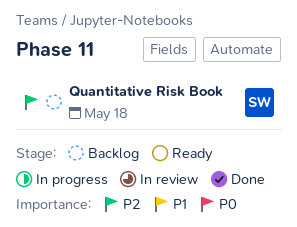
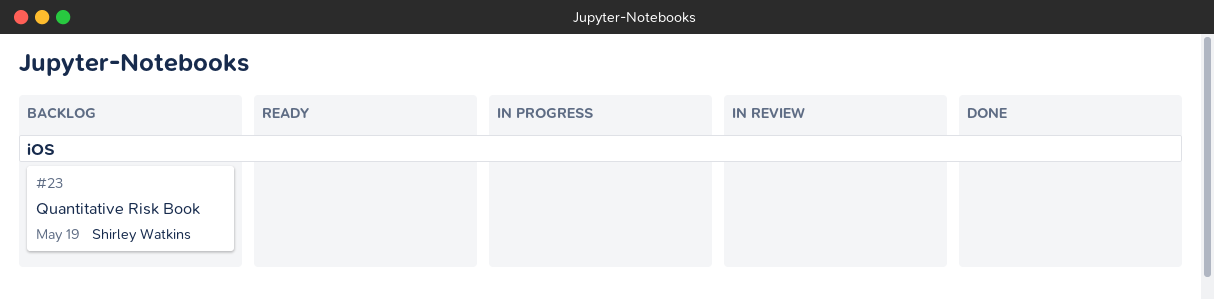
Quantitative Risk Book, due: May 18 -> May 19

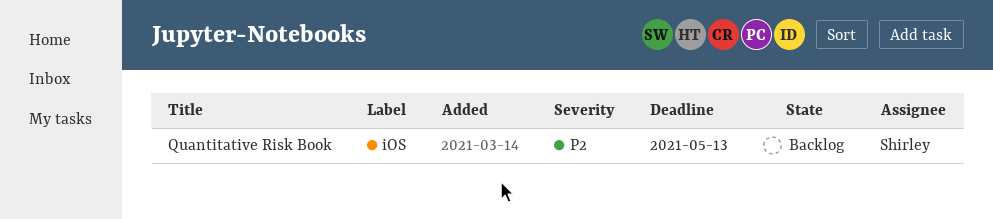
Quantitative Risk Book, due: May 19 -> May 13

